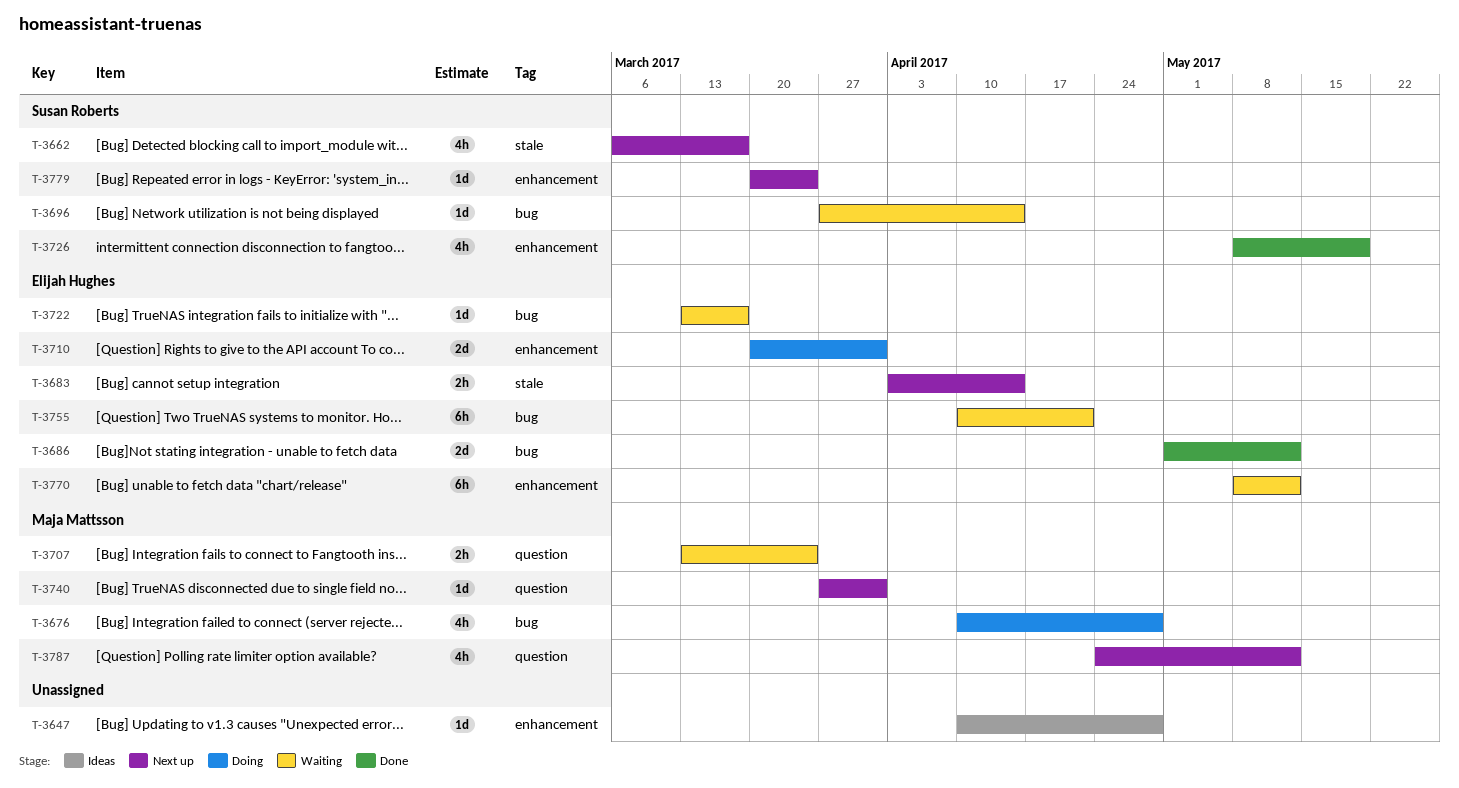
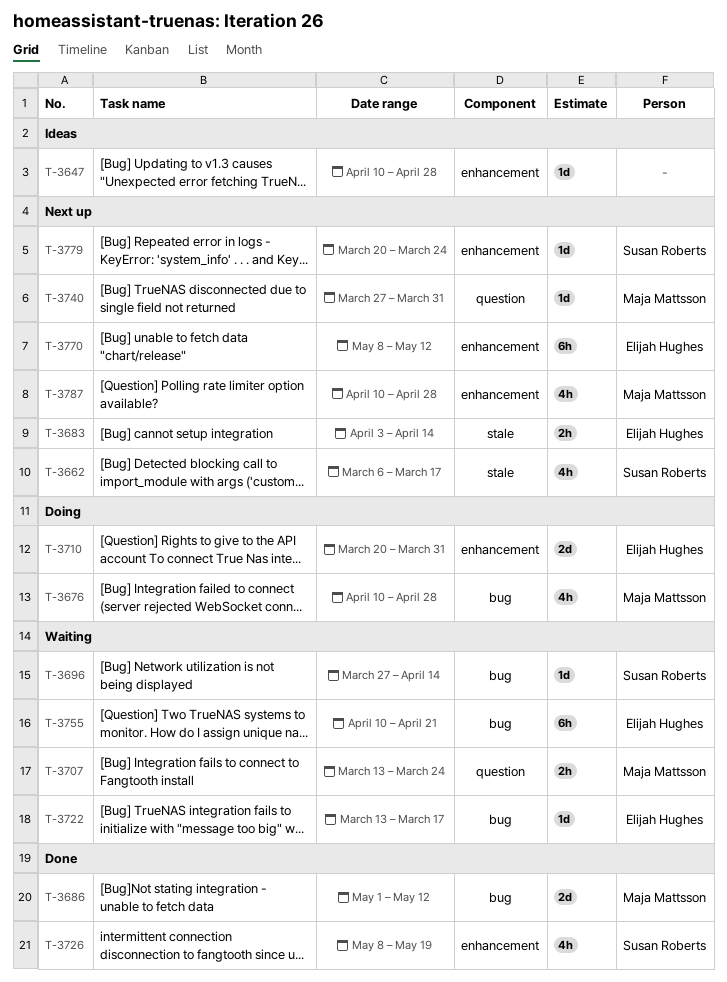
T-3686, owner: Elijah Hughes -> Maja Mattsson
T-3770, status: Waiting -> Next up
T-3787, label: question -> enhancement
T-3787, start: Apr 24 -> Apr 10
T-3787, due: May 12 -> Apr 28

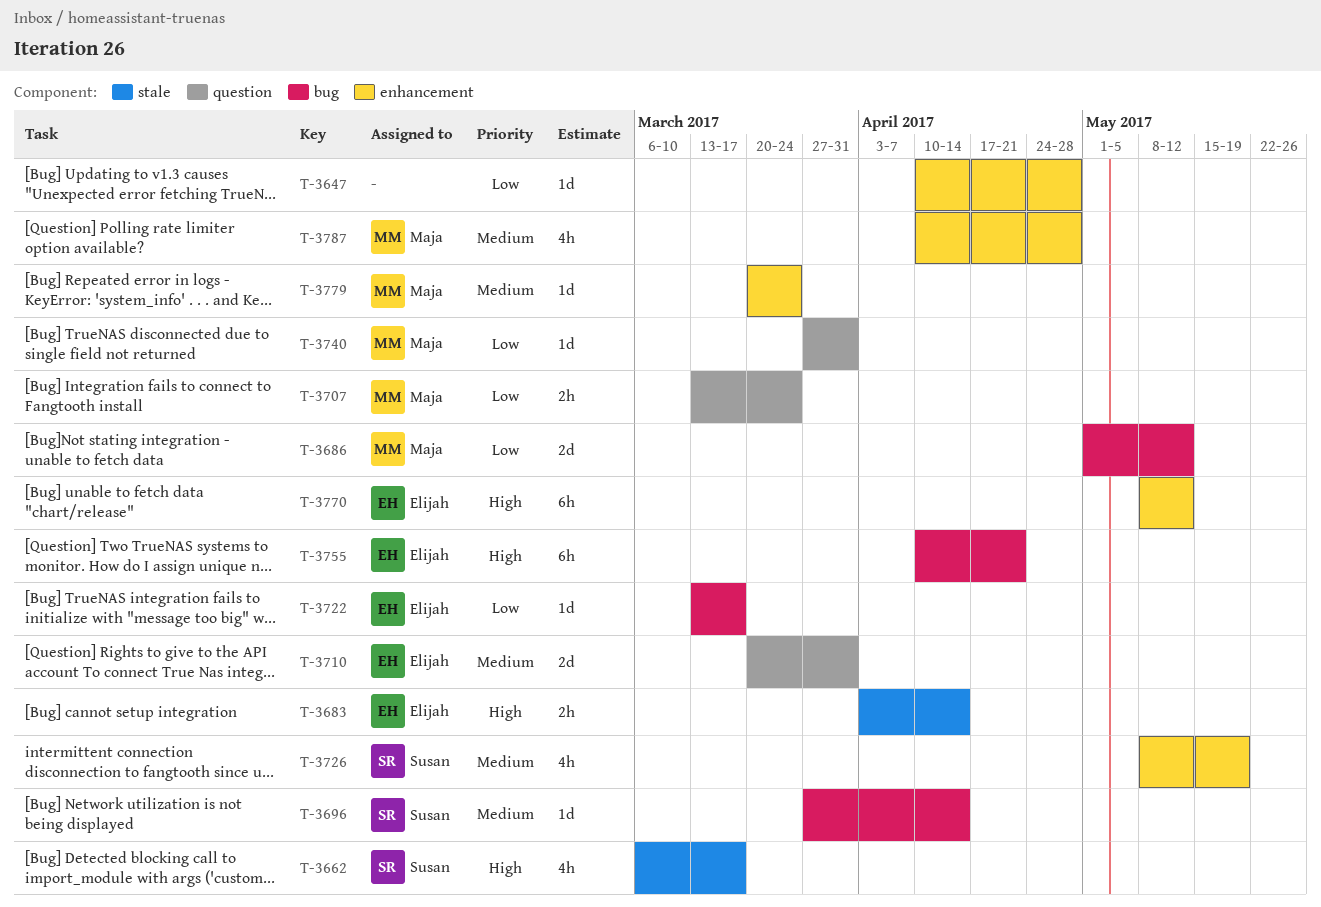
T-3676: present -> none
T-3710, label: enhancement -> question
T-3779, owner: Susan Roberts -> Maja Mattsson

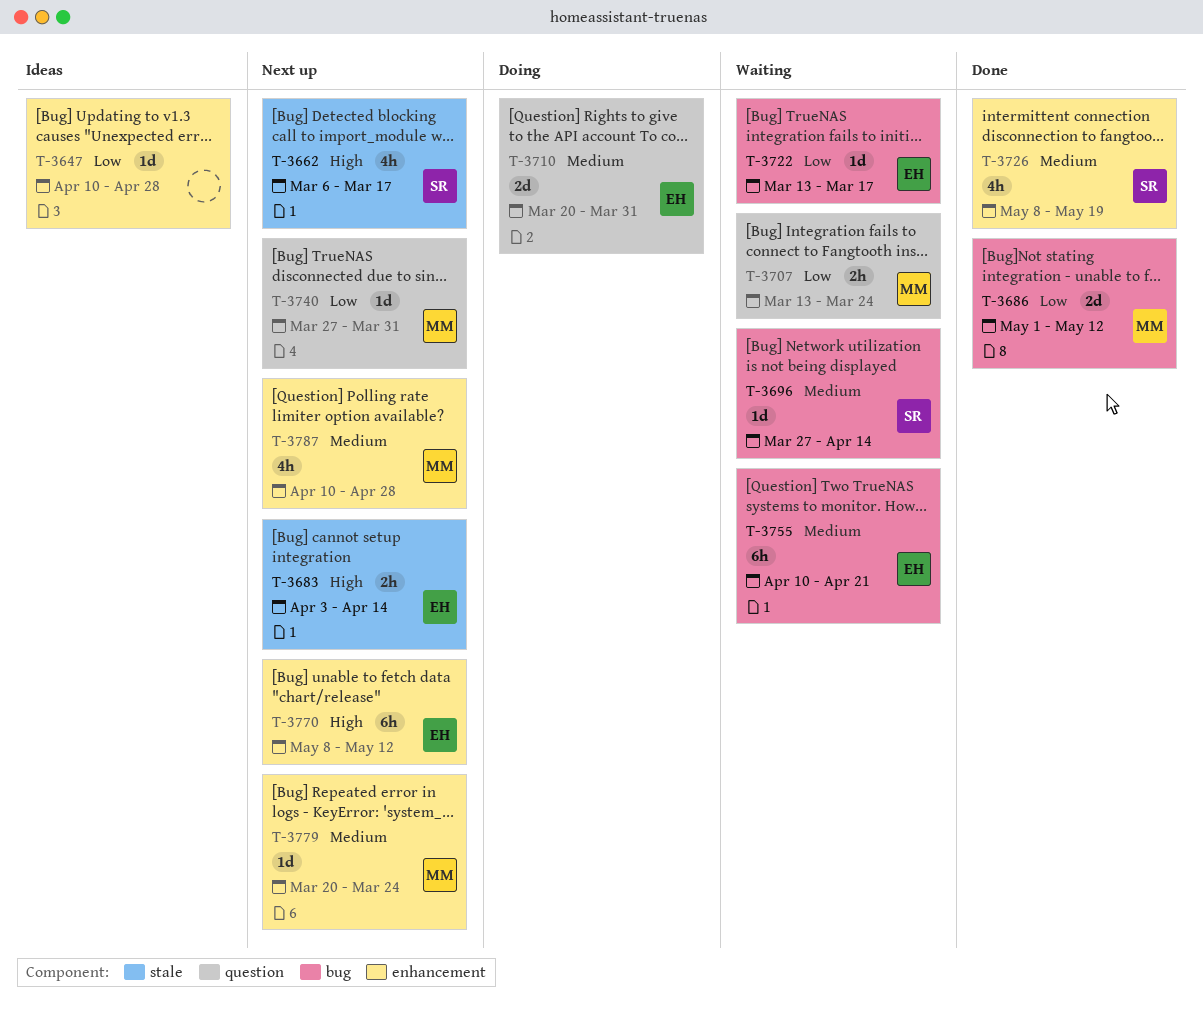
T-3755, priority: High -> Medium

